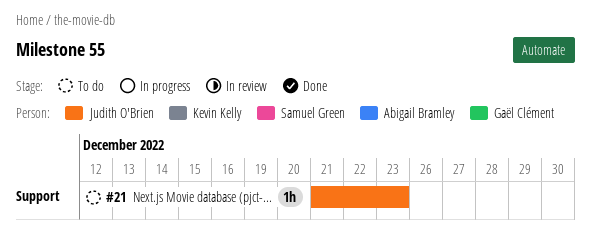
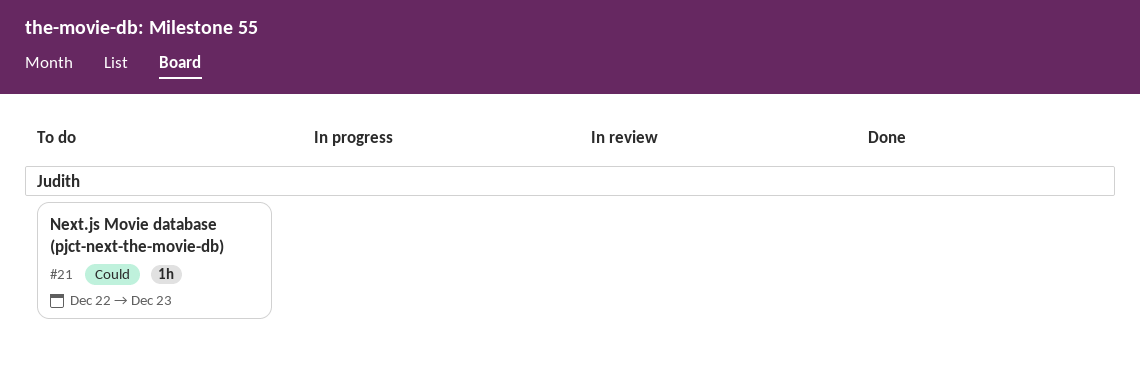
#21, start: Dec 21 -> Dec 22

